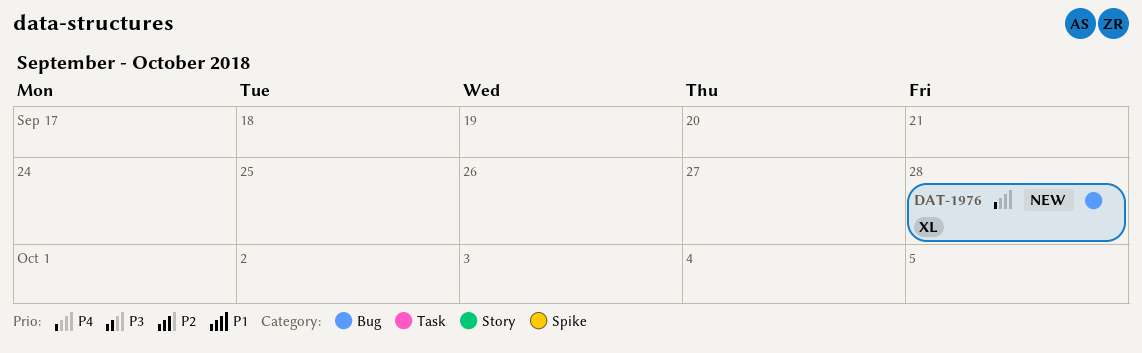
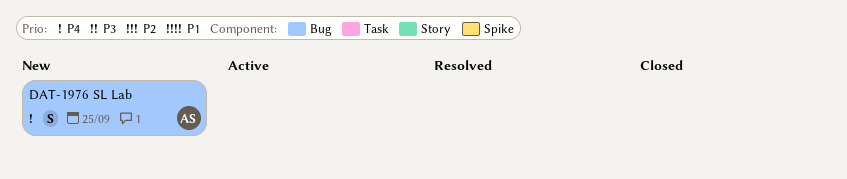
DAT-1976, estimate: XL -> S
DAT-1976, due: Sep 28 -> Sep 25

